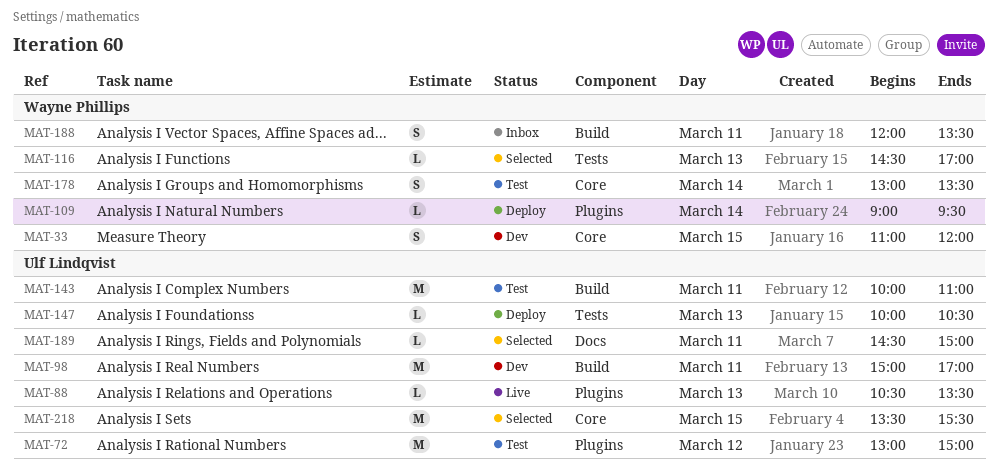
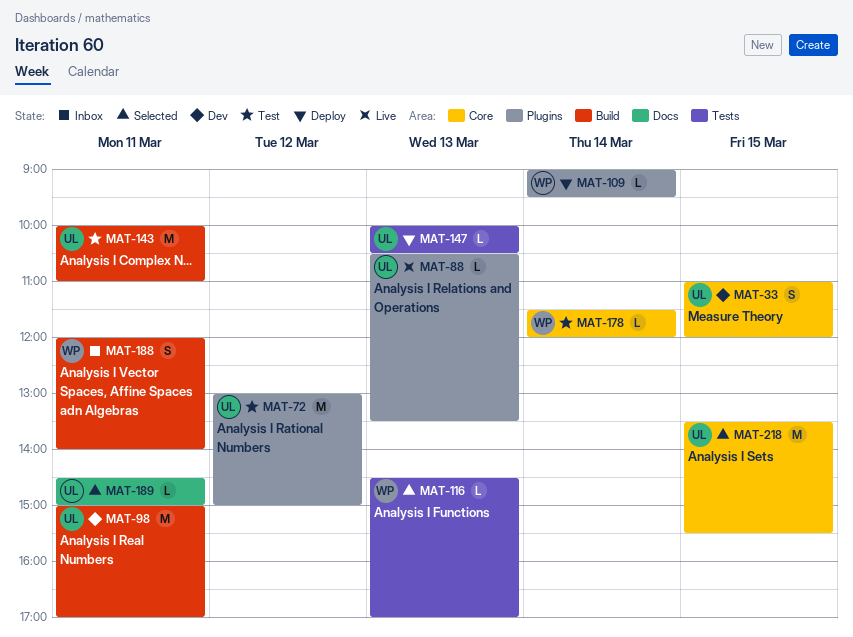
MAT-33, owner: Wayne Phillips -> Ulf Lindqvist
MAT-178, estimate: S -> L
MAT-178, begins: 13:00 -> 11:30
MAT-178, ends: 13:30 -> 12:00
MAT-188, ends: 13:30 -> 14:00

